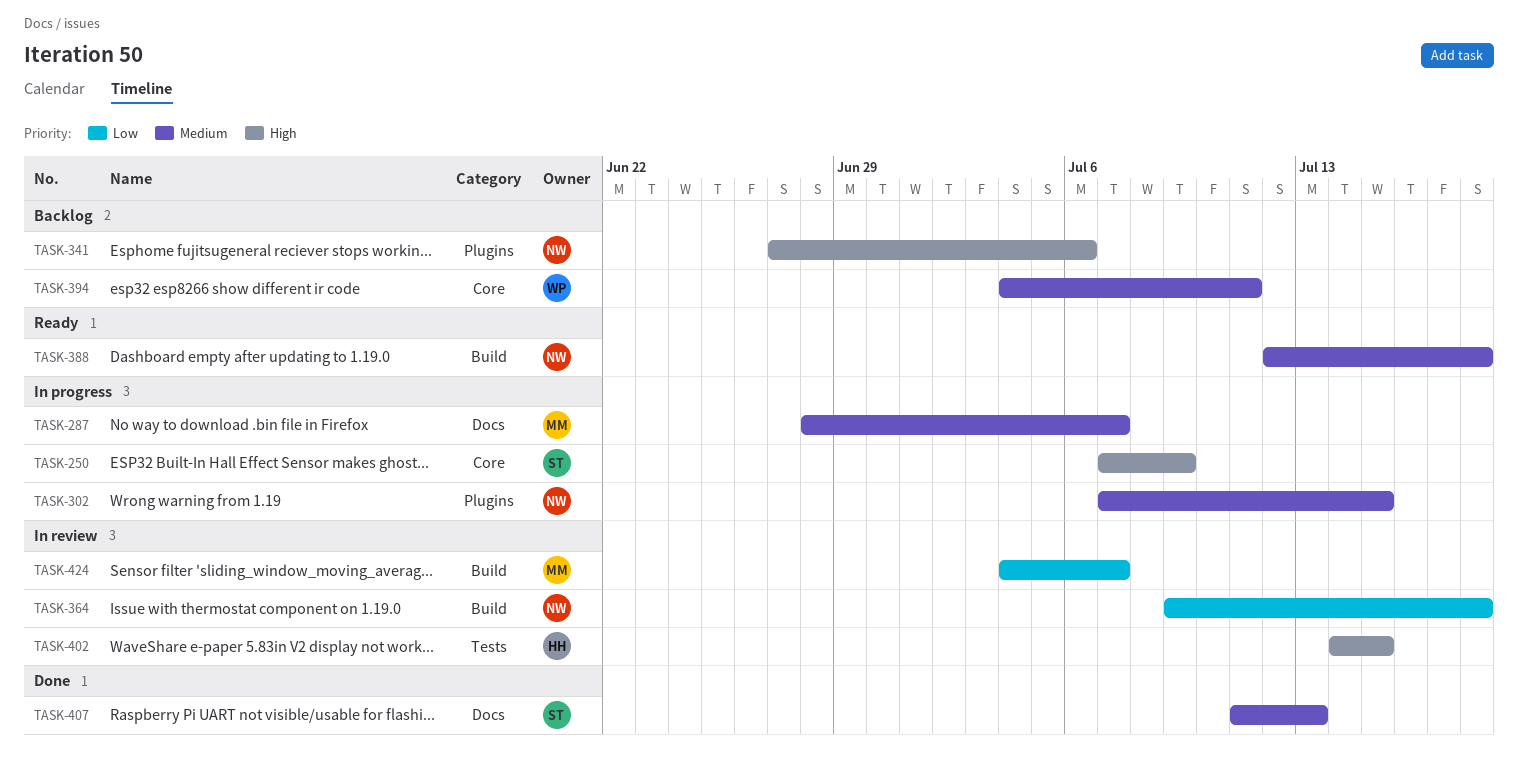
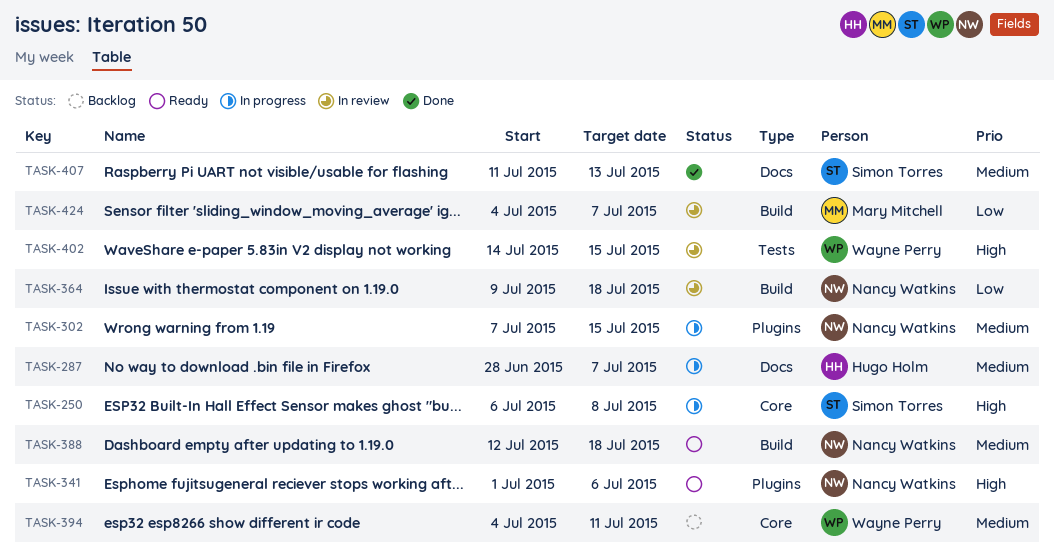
TASK-250, start: Jul 7 -> Jul 6
TASK-250, due: Jul 9 -> Jul 8
TASK-287, owner: Mary Mitchell -> Hugo Holm
TASK-341, status: Backlog -> Ready
TASK-341, start: Jun 27 -> Jul 1
TASK-402, owner: Hugo Holm -> Wayne Perry

